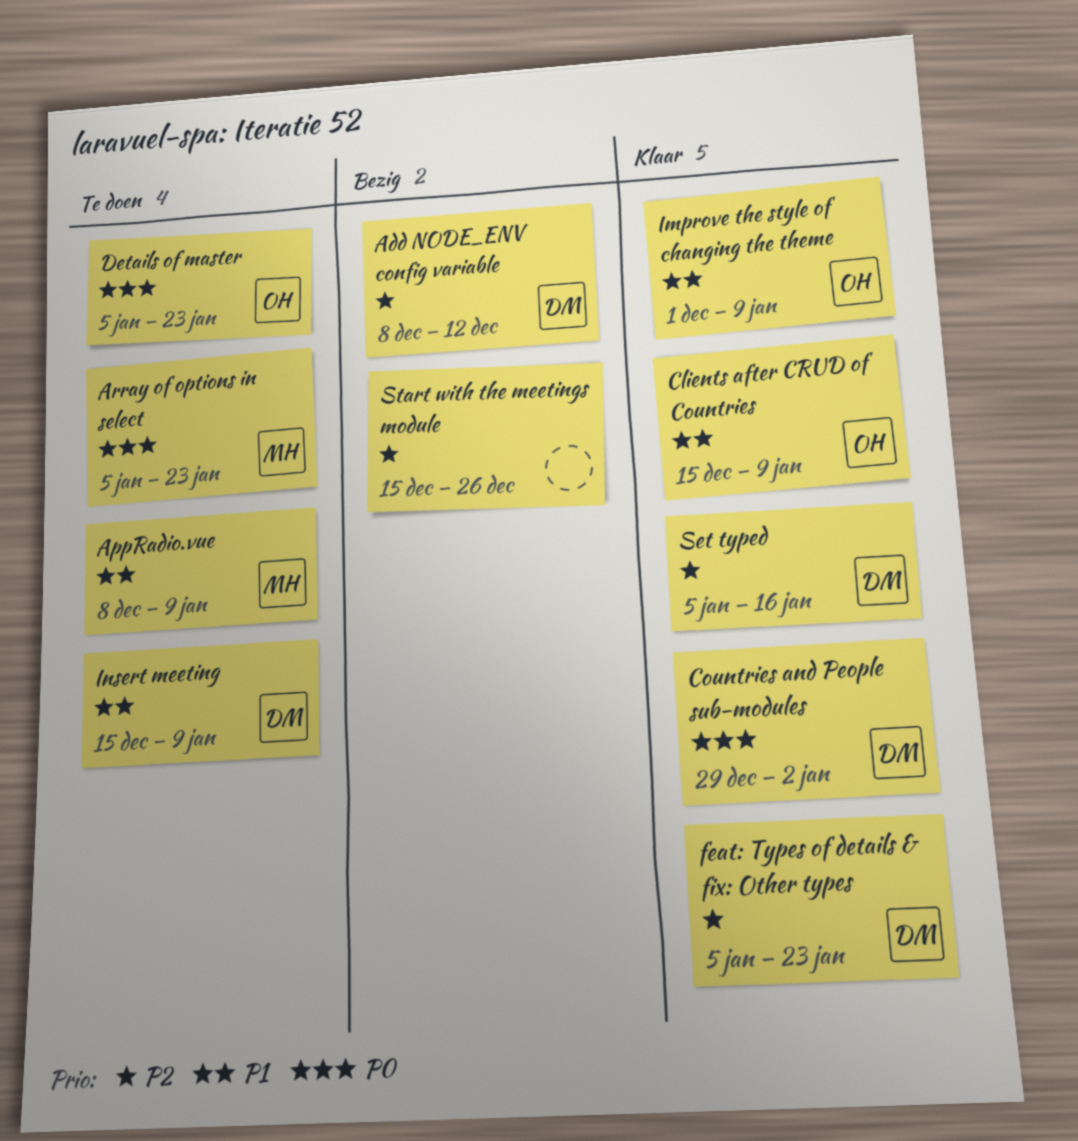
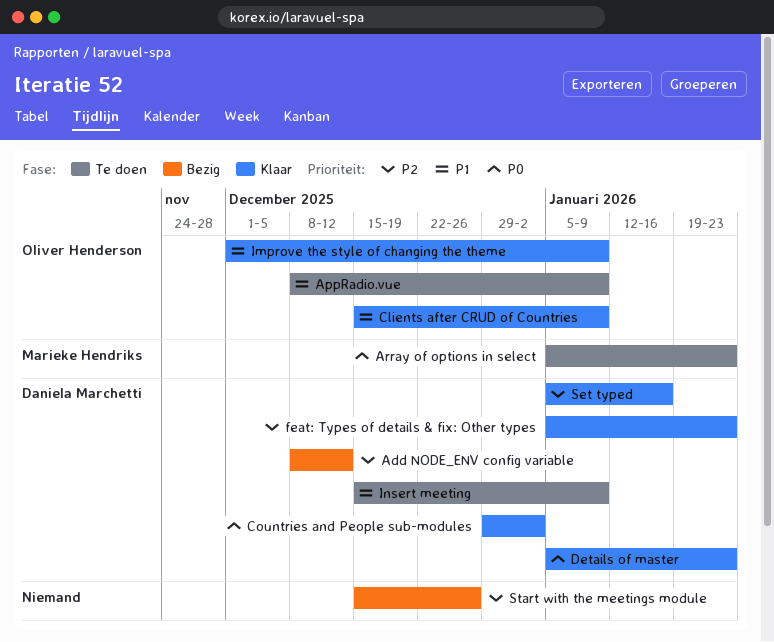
AppRadio.vue, owner: Marieke Hendriks -> Oliver Henderson
Details of master, status: Te doen -> Klaar
Details of master, owner: Oliver Henderson -> Daniela Marchetti

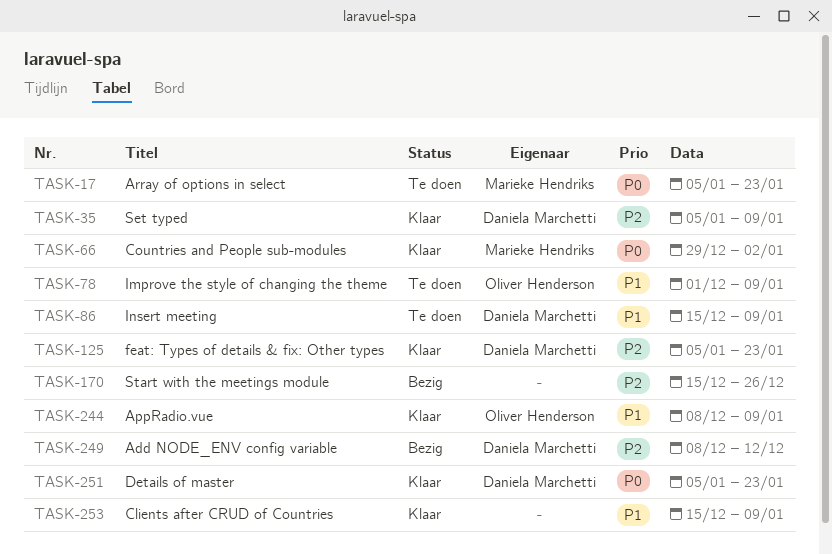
AppRadio.vue, status: Te doen -> Klaar
Clients after CRUD of Countries, owner: Oliver Henderson -> none
Countries and People sub-modules, owner: Daniela Marchetti -> Marieke Hendriks
Improve the style of changing the theme, status: Klaar -> Te doen
Set typed, due: Jan 16 -> Jan 9

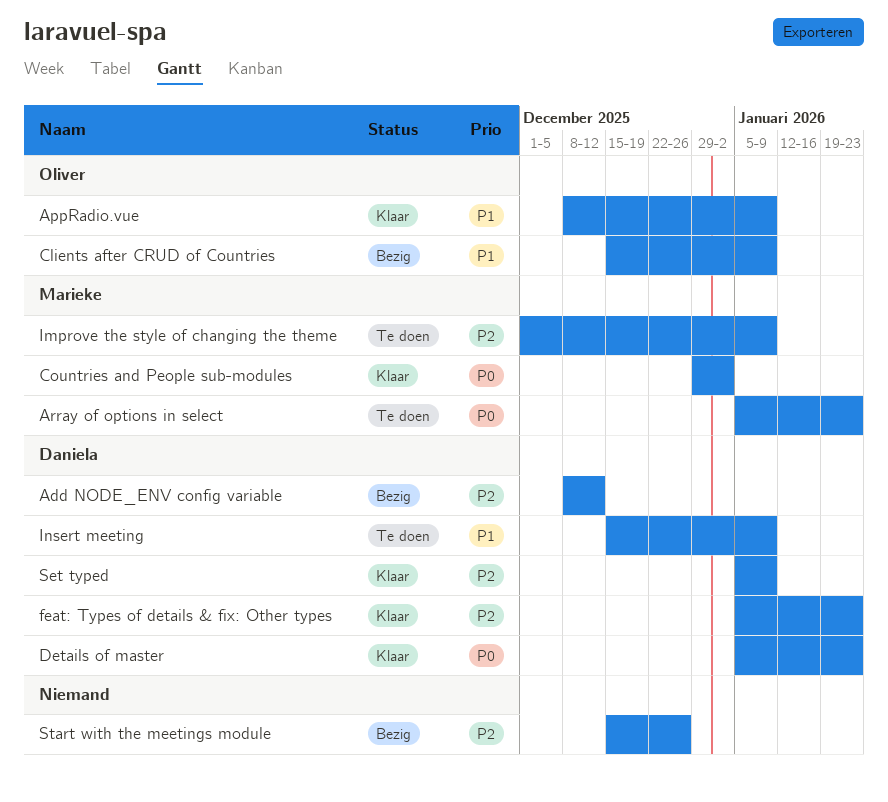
Clients after CRUD of Countries, status: Klaar -> Bezig
Clients after CRUD of Countries, owner: none -> Oliver Henderson
Improve the style of changing the theme, owner: Oliver Henderson -> Marieke Hendriks
Improve the style of changing the theme, priority: P1 -> P2

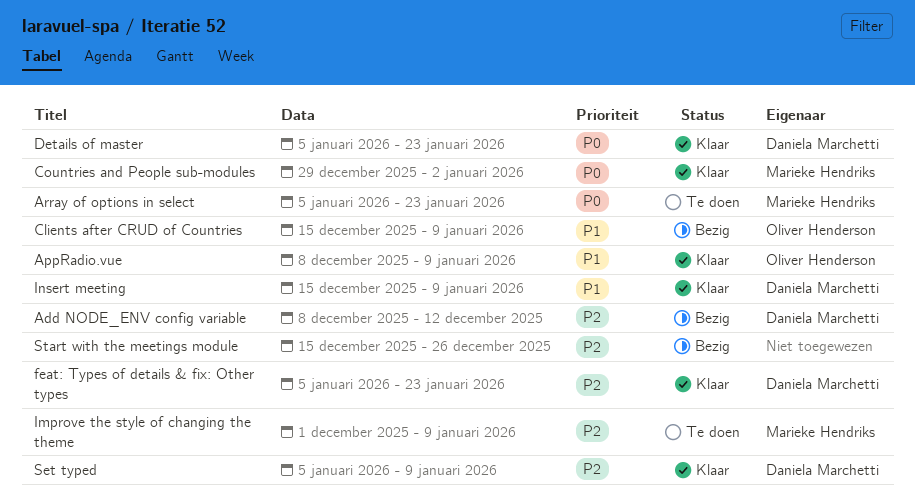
Insert meeting, status: Te doen -> Klaar

